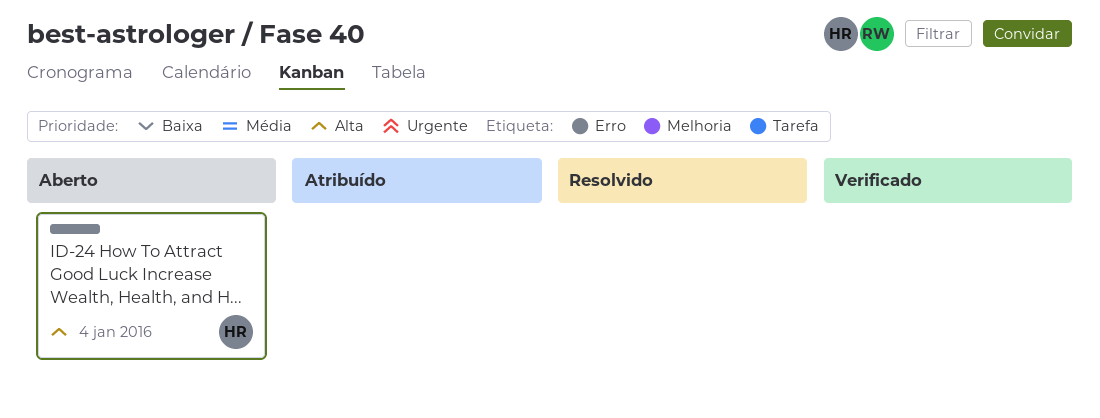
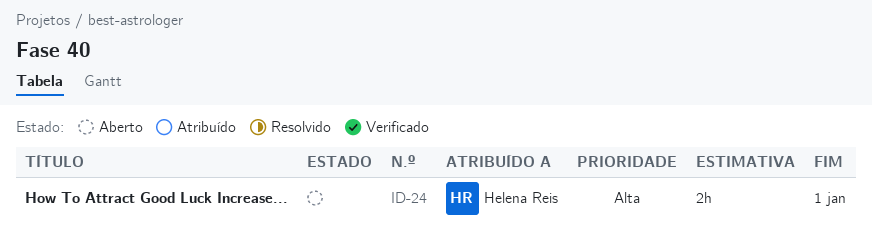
ID-24, due: Jan 4 -> Jan 1

